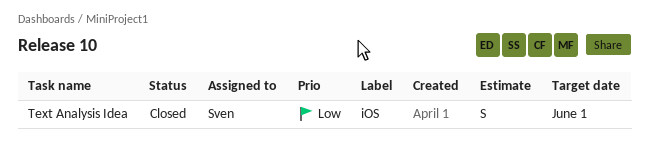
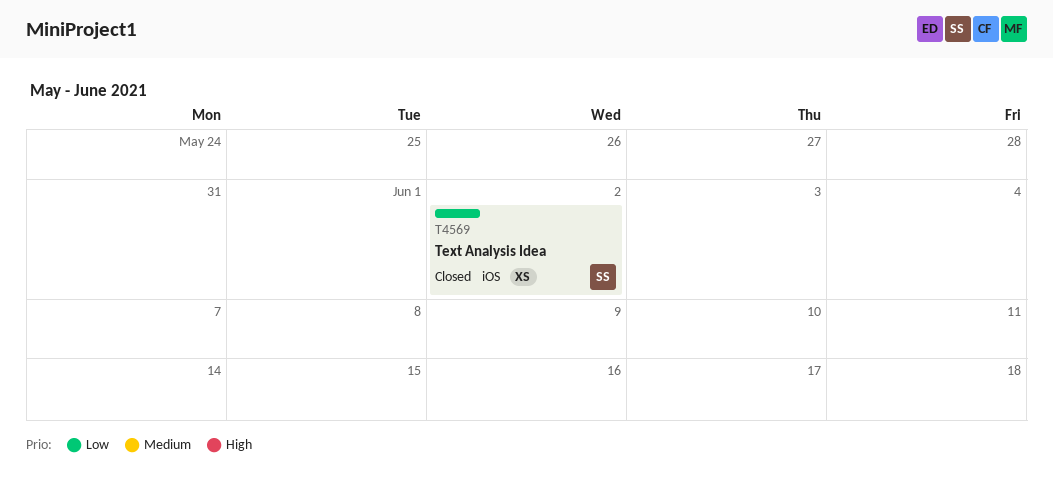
Text Analysis Idea, estimate: S -> XS
Text Analysis Idea, due: Jun 1 -> Jun 2

